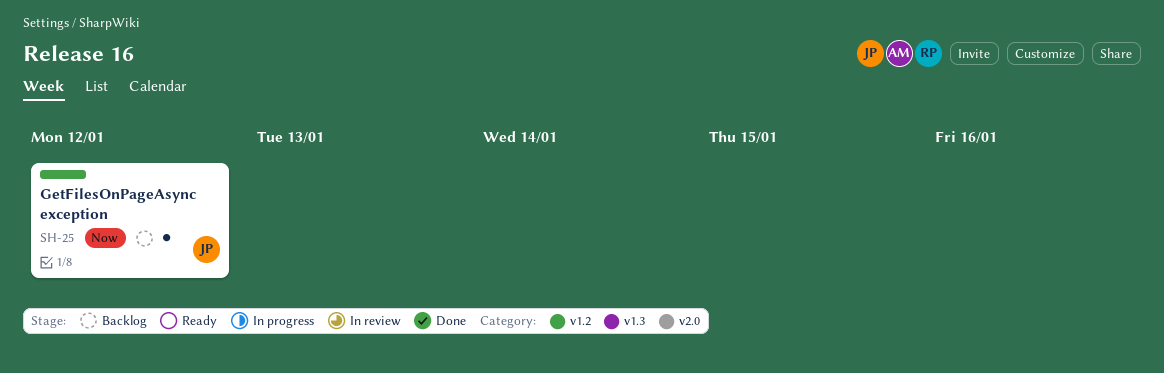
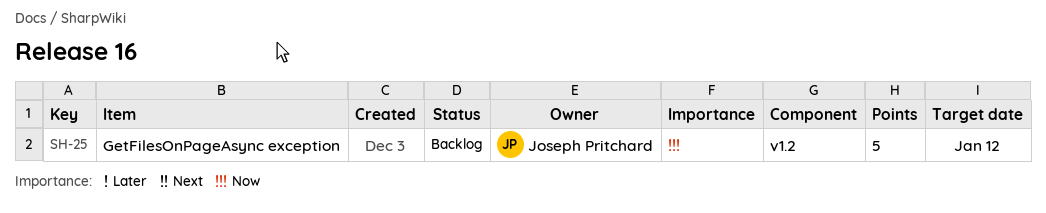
SH-25, estimate: 1 -> 5

